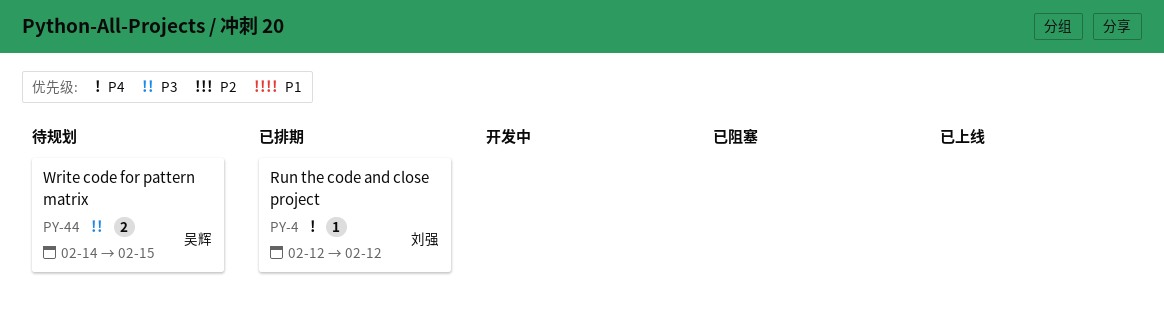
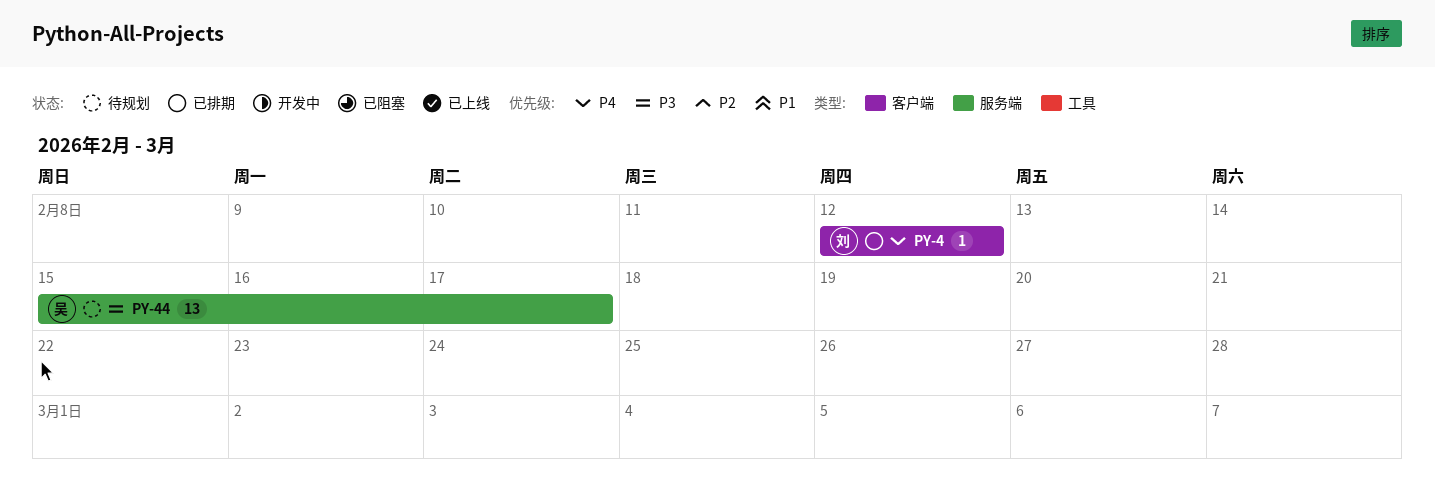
PY-44, estimate: 2 -> 13
PY-44, start: Feb 14 -> Feb 15
PY-44, due: Feb 15 -> Feb 17

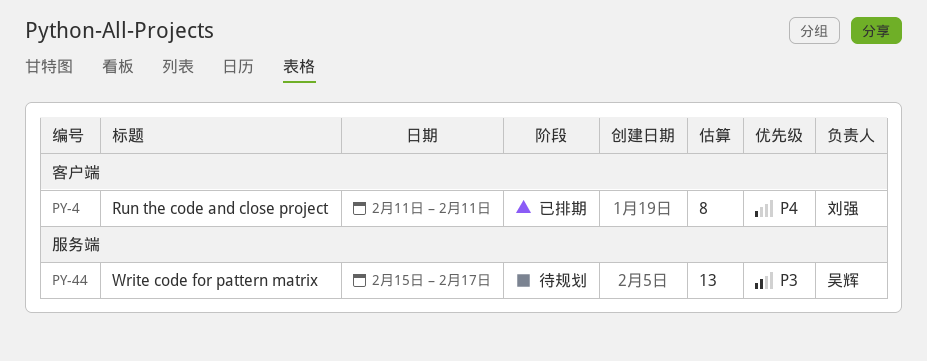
PY-4, estimate: 1 -> 8
PY-4, start: Feb 12 -> Feb 11
PY-4, due: Feb 12 -> Feb 11

